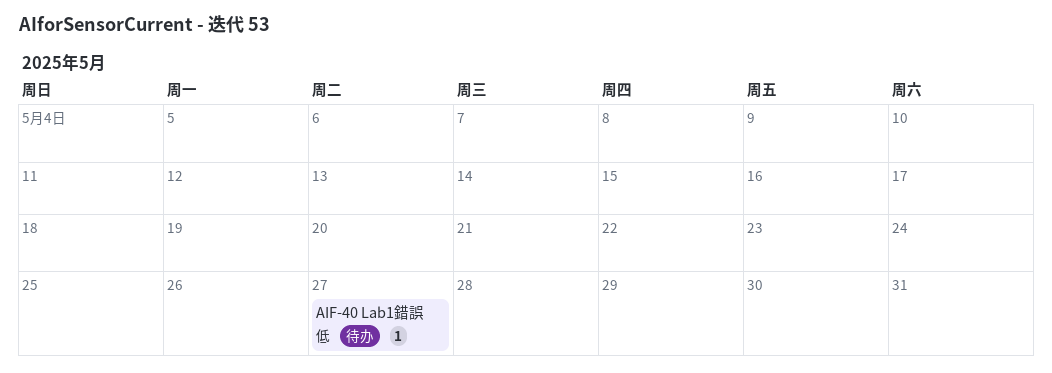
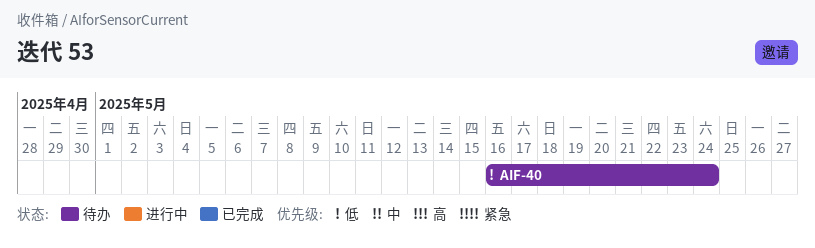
AIF-40, due: May 27 -> May 24

